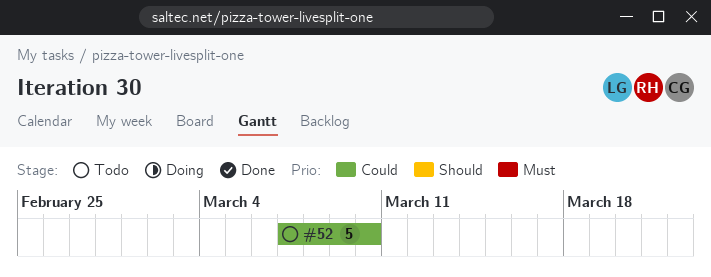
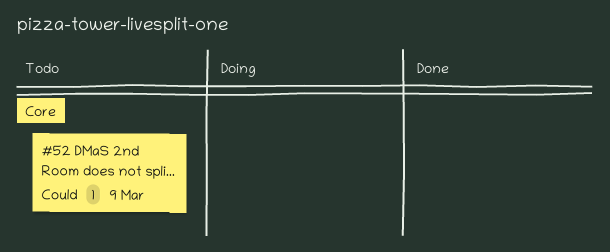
#52, estimate: 5 -> 1
#52, due: Mar 10 -> Mar 9

